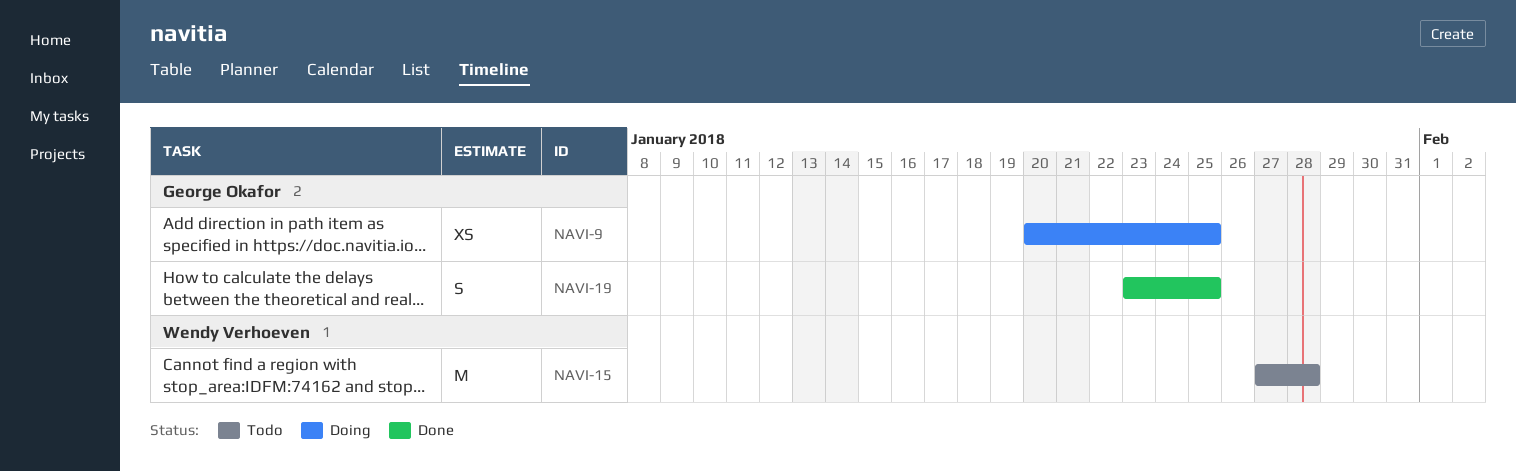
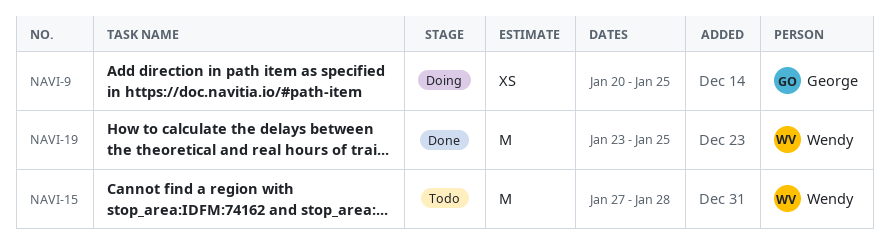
NAVI-19, owner: George Okafor -> Wendy Verhoeven
NAVI-19, estimate: S -> M

